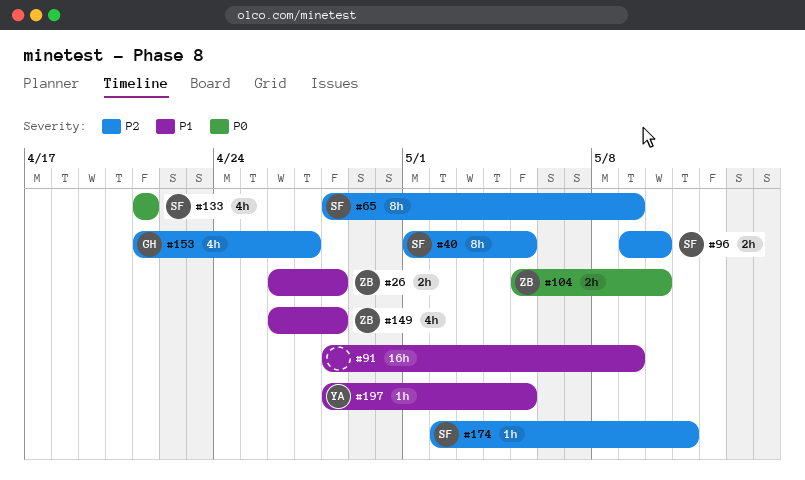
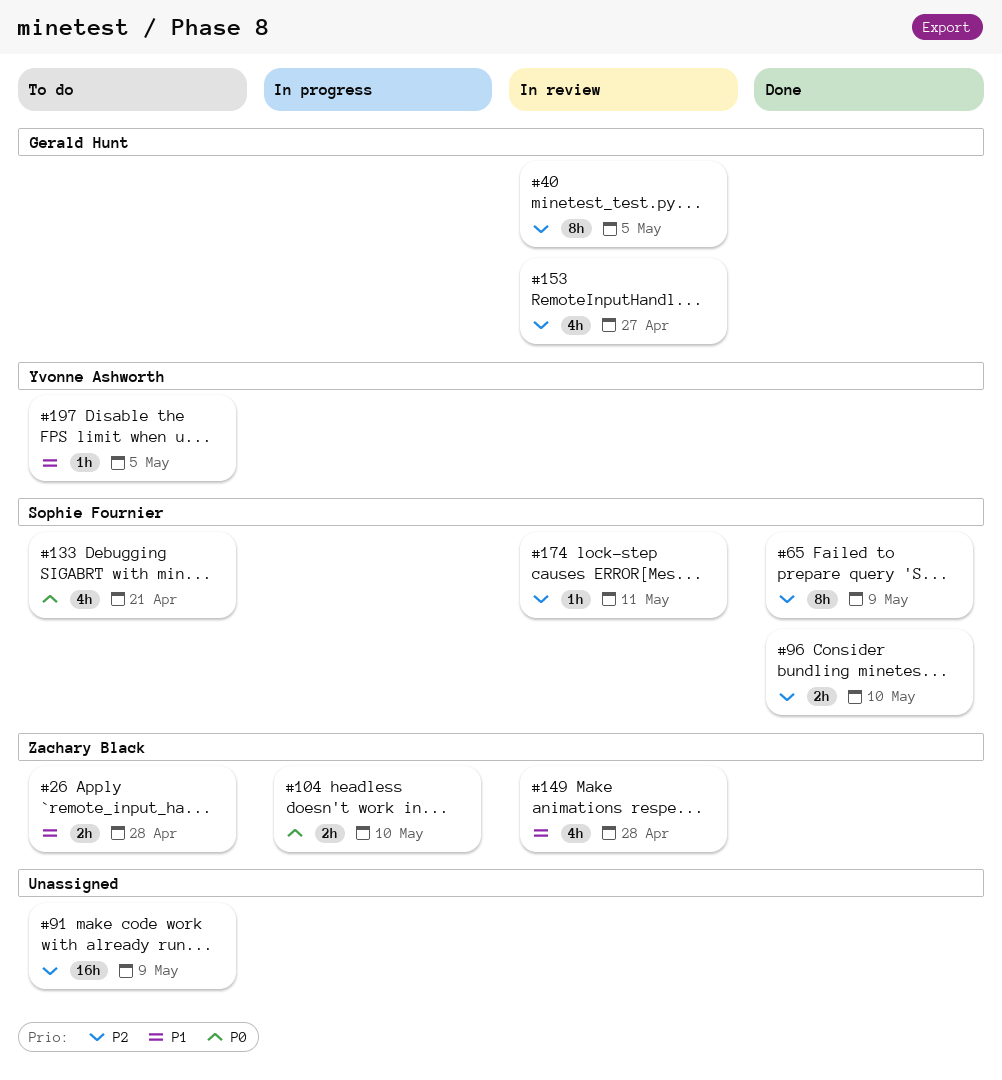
#40, owner: Sophie Fournier -> Gerald Hunt
#91, priority: P1 -> P2

